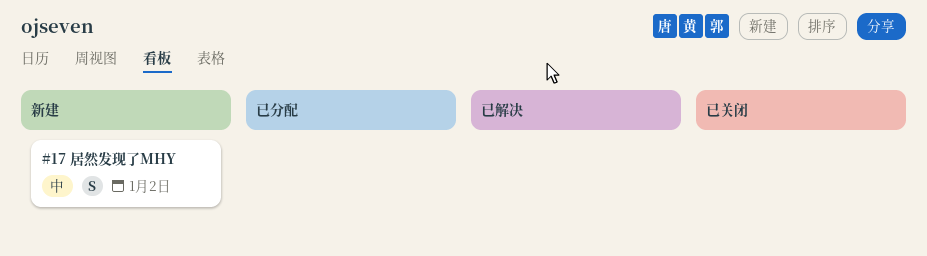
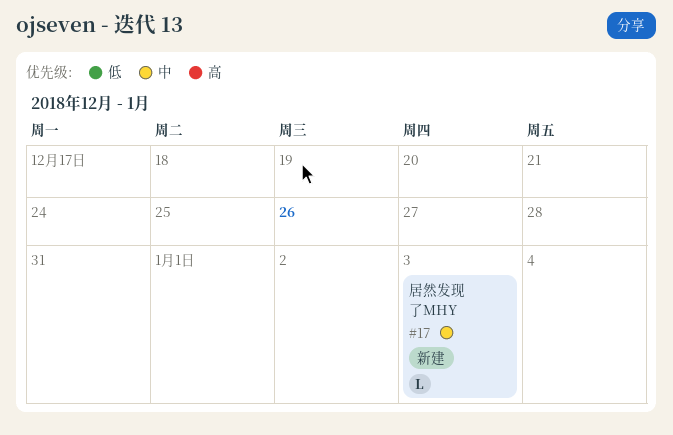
#17, estimate: S -> L
#17, due: Jan 2 -> Jan 3

